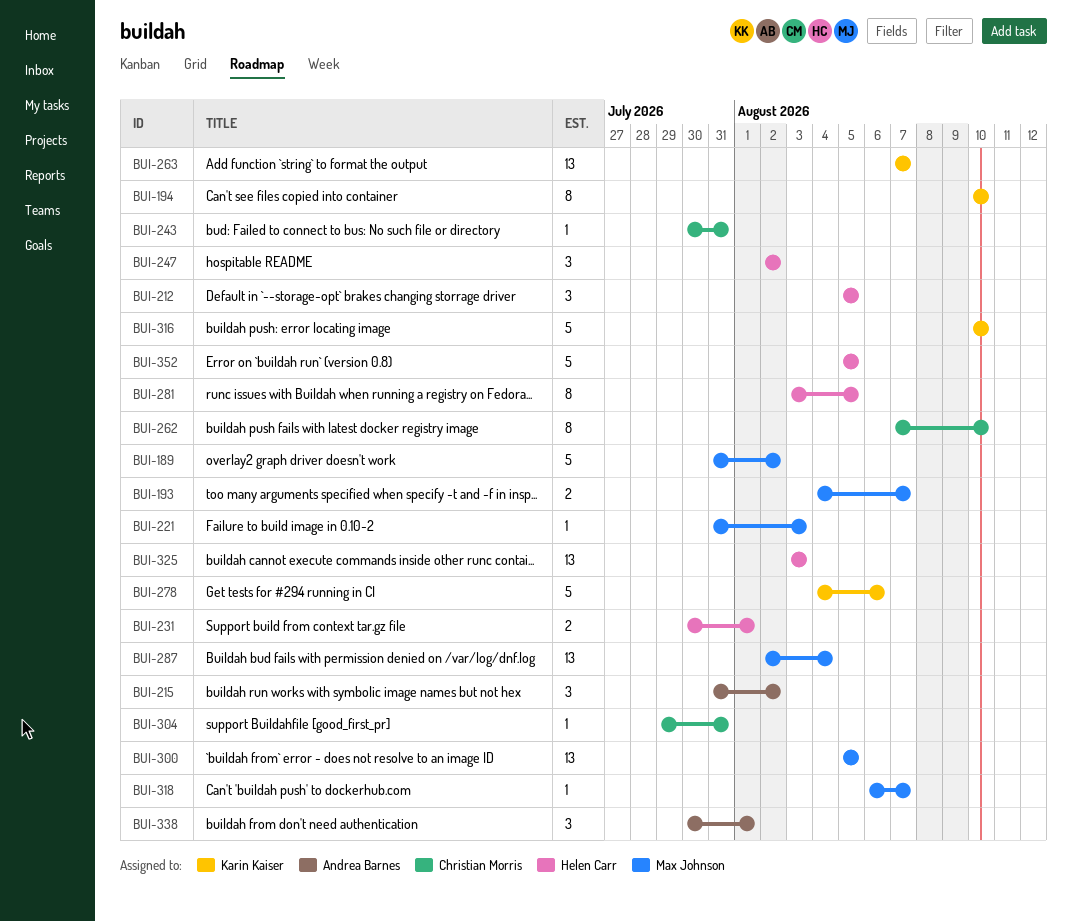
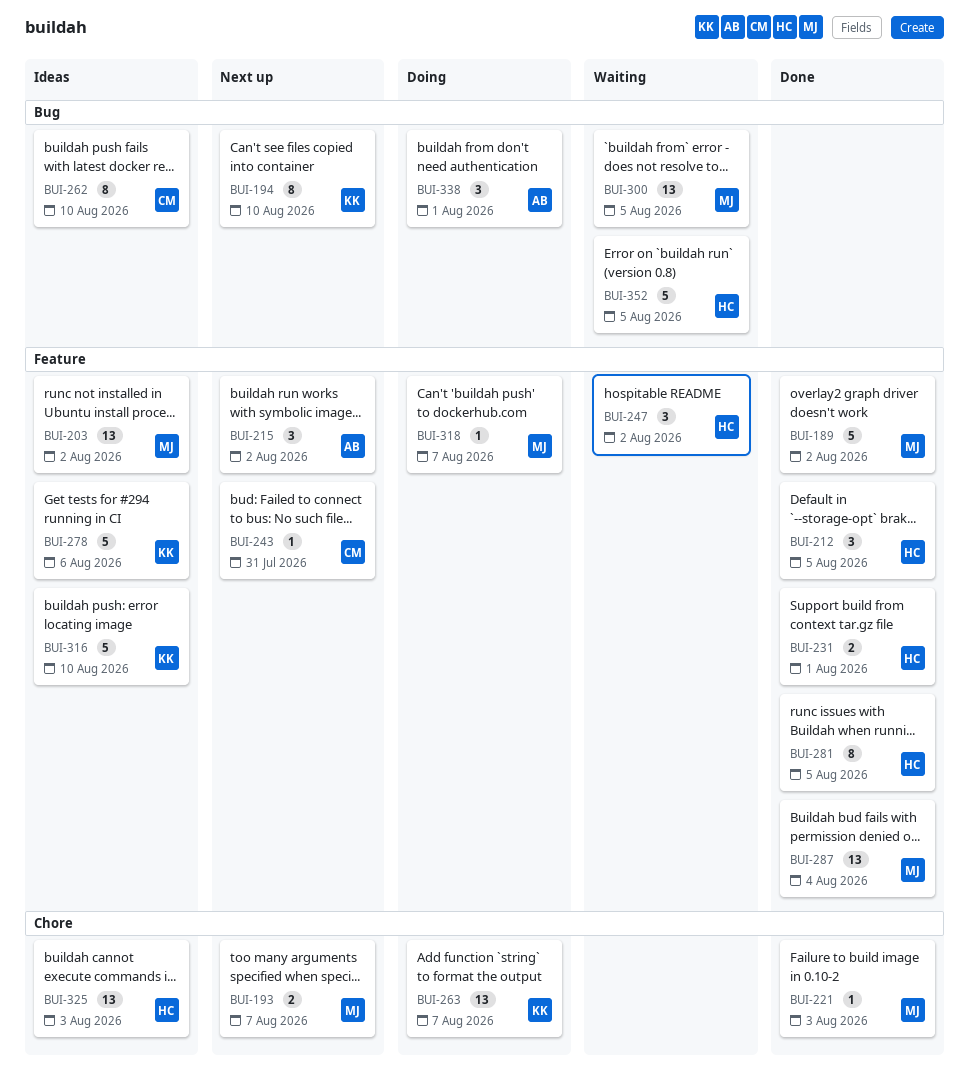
BUI-203: none -> present
BUI-304: present -> none

